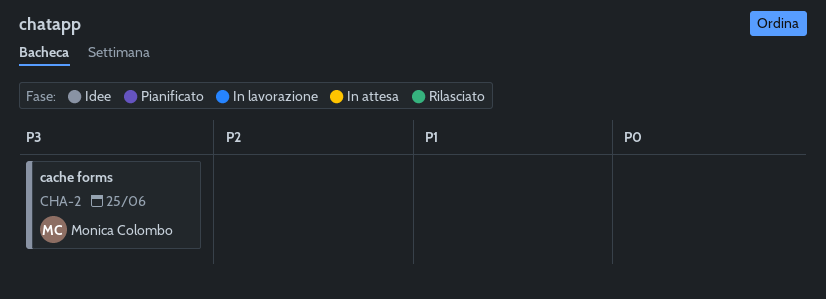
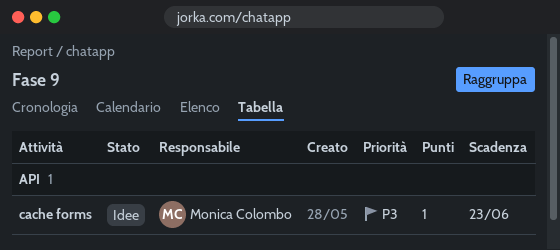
cache forms, due: Jun 25 -> Jun 23

